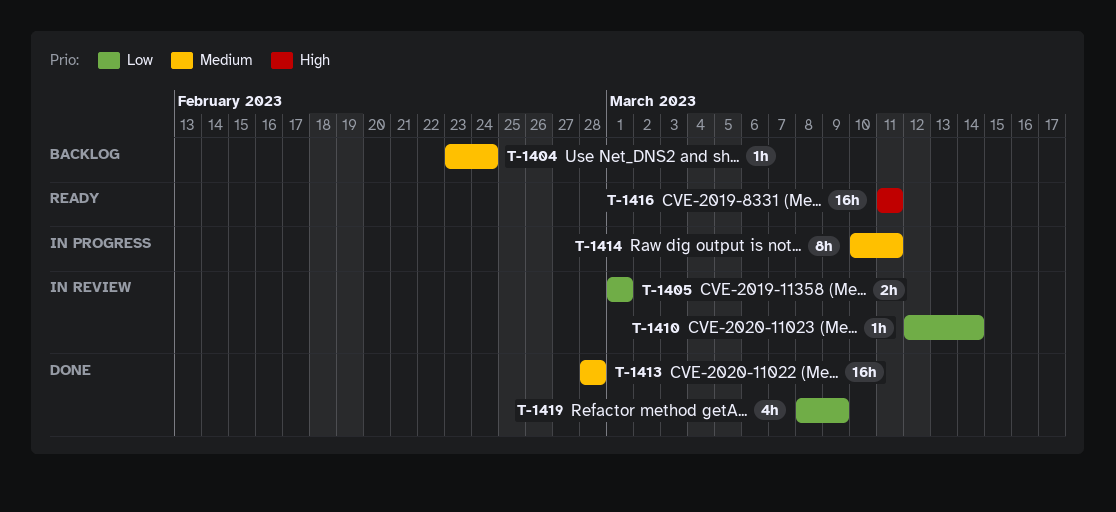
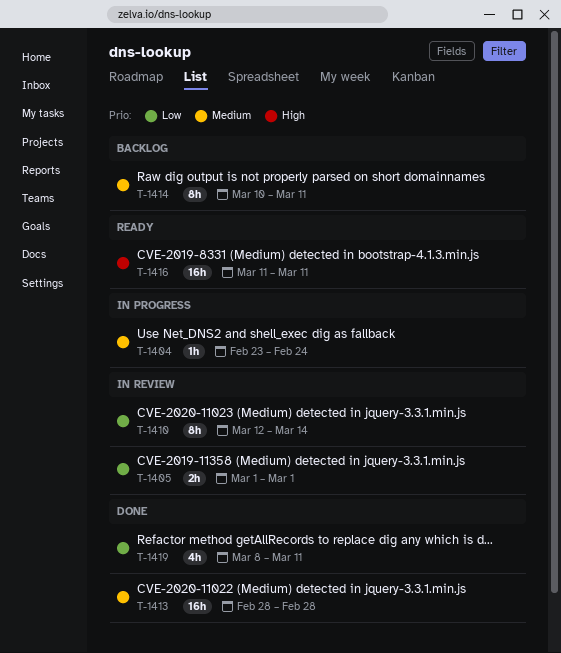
T-1404, status: Backlog -> In progress
T-1410, estimate: 1h -> 8h
T-1414, status: In progress -> Backlog
T-1419, due: Mar 9 -> Mar 11

